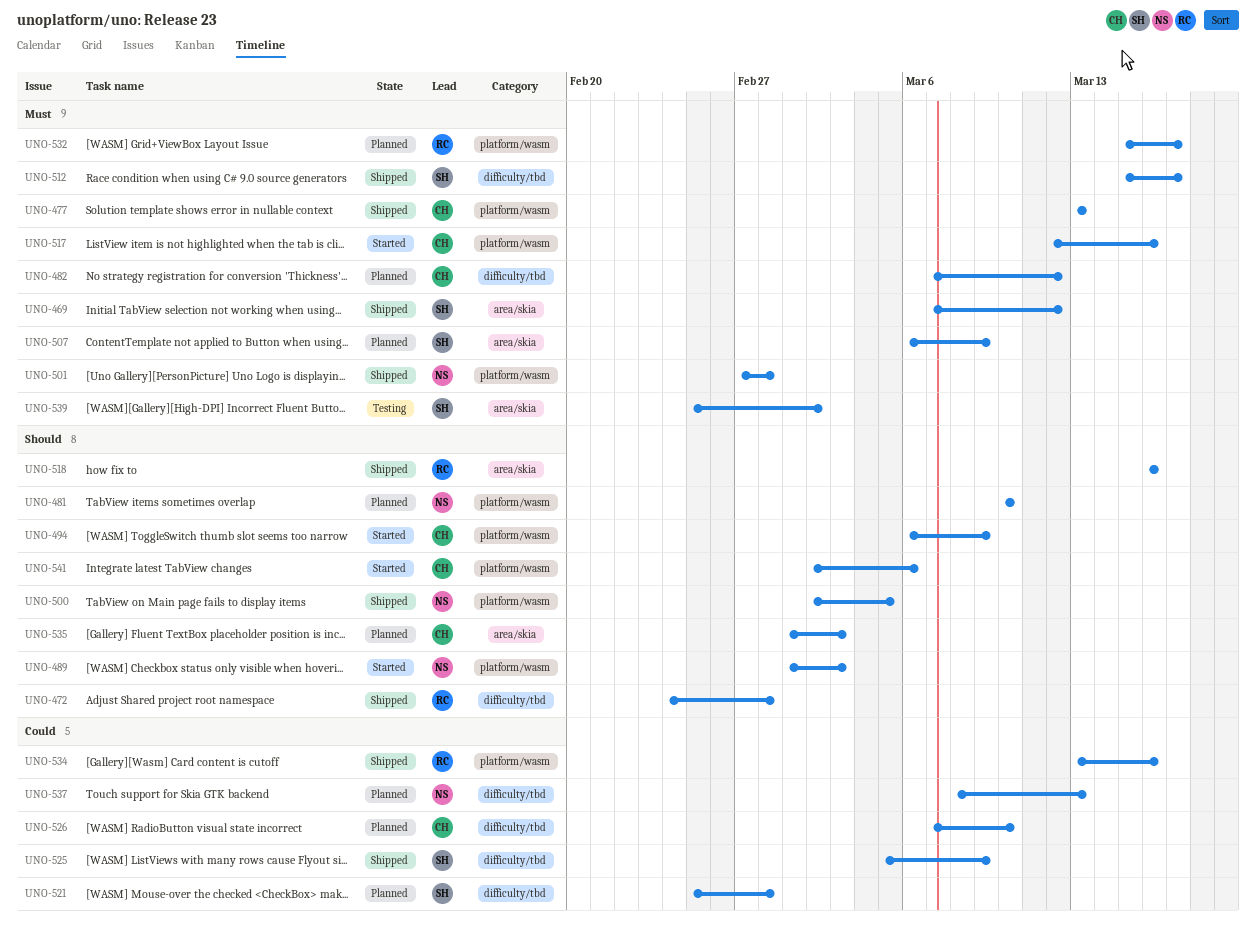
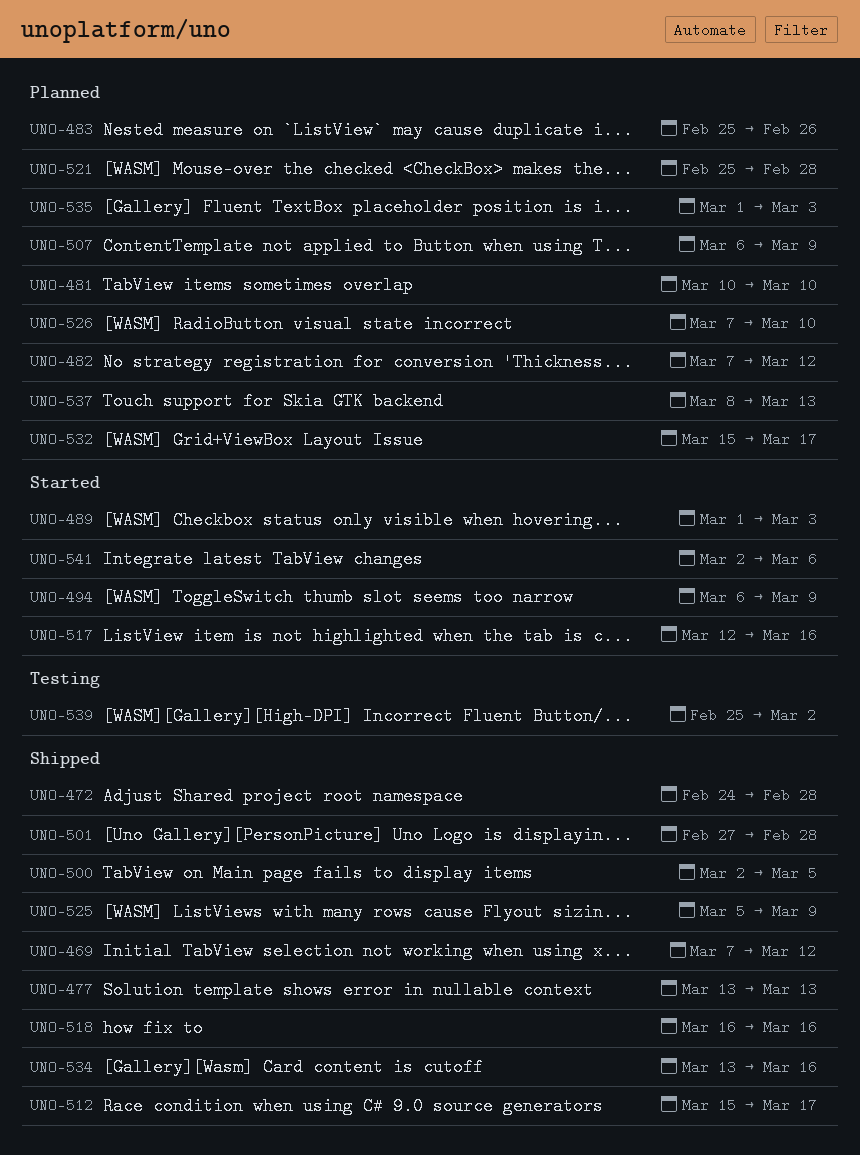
UNO-483: none -> present

